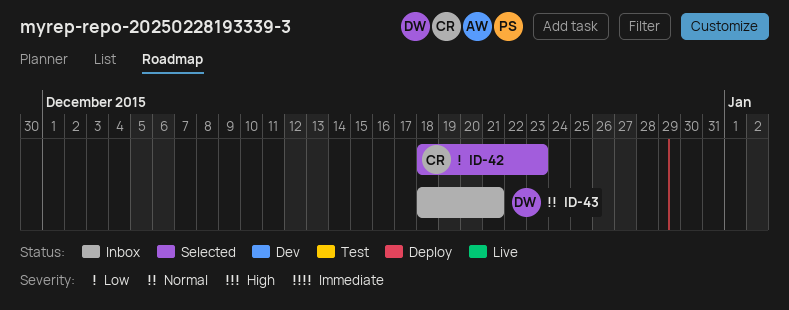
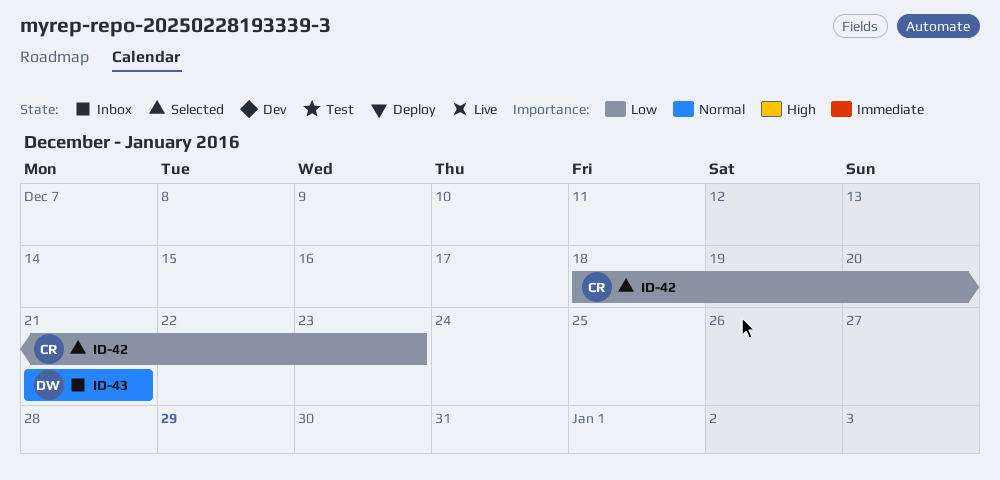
ID-43, start: Dec 18 -> Dec 21

